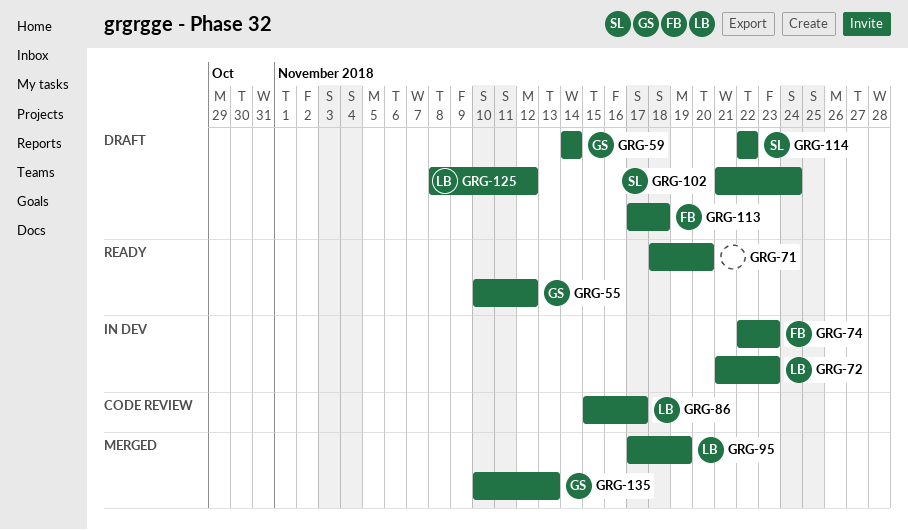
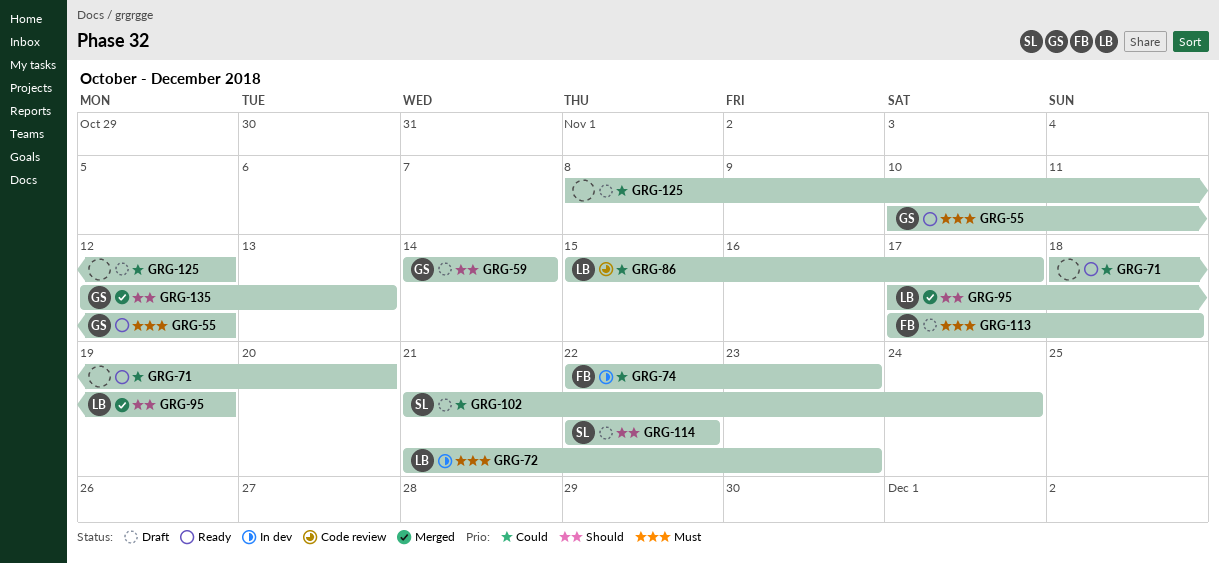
GRG-125, owner: LB -> none
GRG-135, start: Nov 10 -> Nov 12

